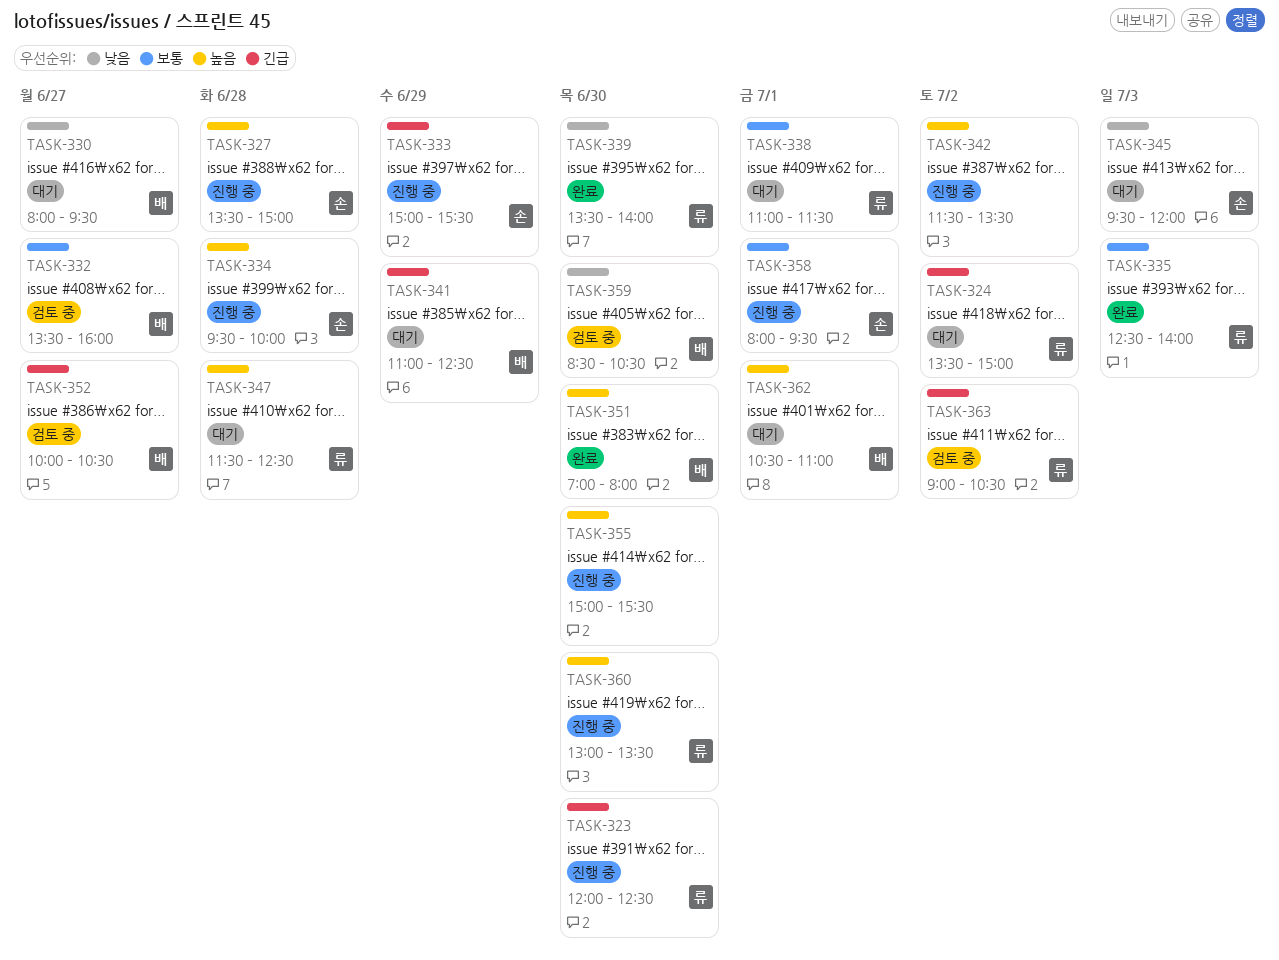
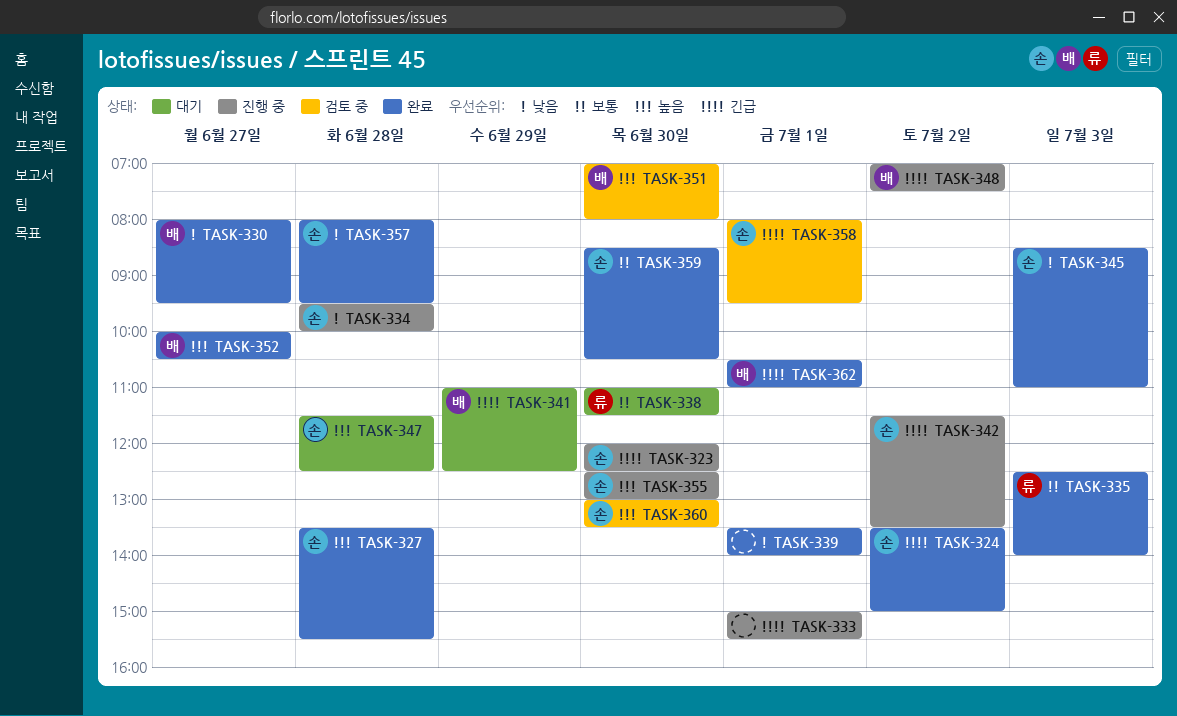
TASK-323, owner: 류 -> 손
TASK-324, status: 대기 -> 완료
TASK-324, owner: 류 -> 손
TASK-327, status: 진행 중 -> 완료
TASK-327, ends: 15:00 -> 15:30
TASK-330, status: 대기 -> 완료
TASK-332: present -> none
TASK-333, owner: 손 -> none
TASK-333, day: Jun 29 -> Jul 1
TASK-334, priority: 높음 -> 낮음
TASK-338, day: Jul 1 -> Jun 30
TASK-339, owner: 류 -> none
TASK-339, day: Jun 30 -> Jul 1
TASK-342, owner: none -> 손
TASK-342, priority: 높음 -> 긴급
TASK-345, status: 대기 -> 완료
TASK-345, begins: 09:30 -> 08:30
TASK-345, ends: 12:00 -> 11:00
TASK-347, owner: 류 -> 손
TASK-348: none -> present
TASK-351, status: 완료 -> 검토 중
TASK-352, status: 검토 중 -> 완료
TASK-352, priority: 긴급 -> 높음
TASK-355, owner: none -> 손
TASK-355, begins: 15:00 -> 12:30
TASK-355, ends: 15:30 -> 13:00
TASK-357: none -> present
TASK-358, status: 진행 중 -> 검토 중
TASK-358, priority: 보통 -> 긴급
TASK-359, status: 검토 중 -> 완료
TASK-359, owner: 배 -> 손
TASK-359, priority: 낮음 -> 보통
TASK-360, status: 진행 중 -> 검토 중
TASK-360, owner: 류 -> 손
TASK-362, status: 대기 -> 완료
TASK-362, priority: 높음 -> 긴급
TASK-363: present -> none

